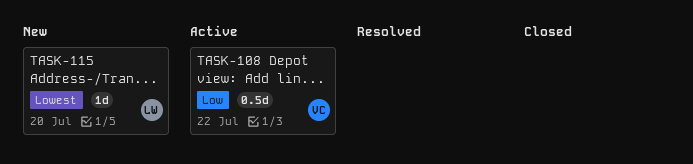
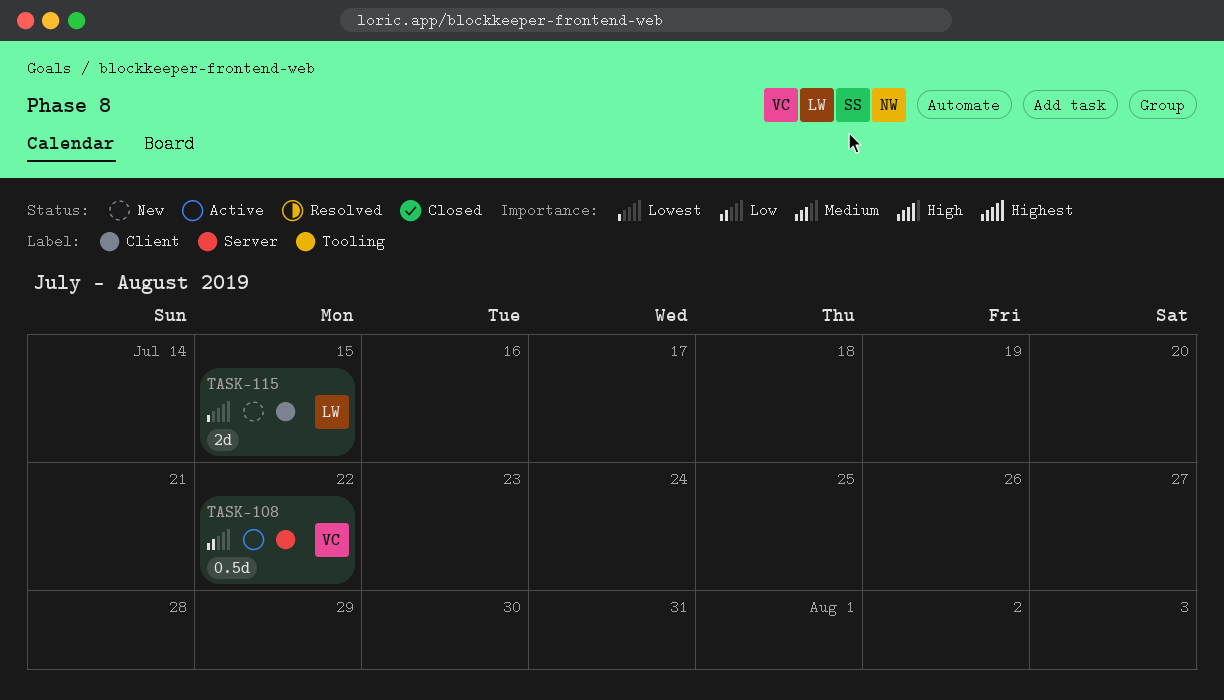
TASK-115, estimate: 1d -> 2d
TASK-115, due: Jul 20 -> Jul 15

